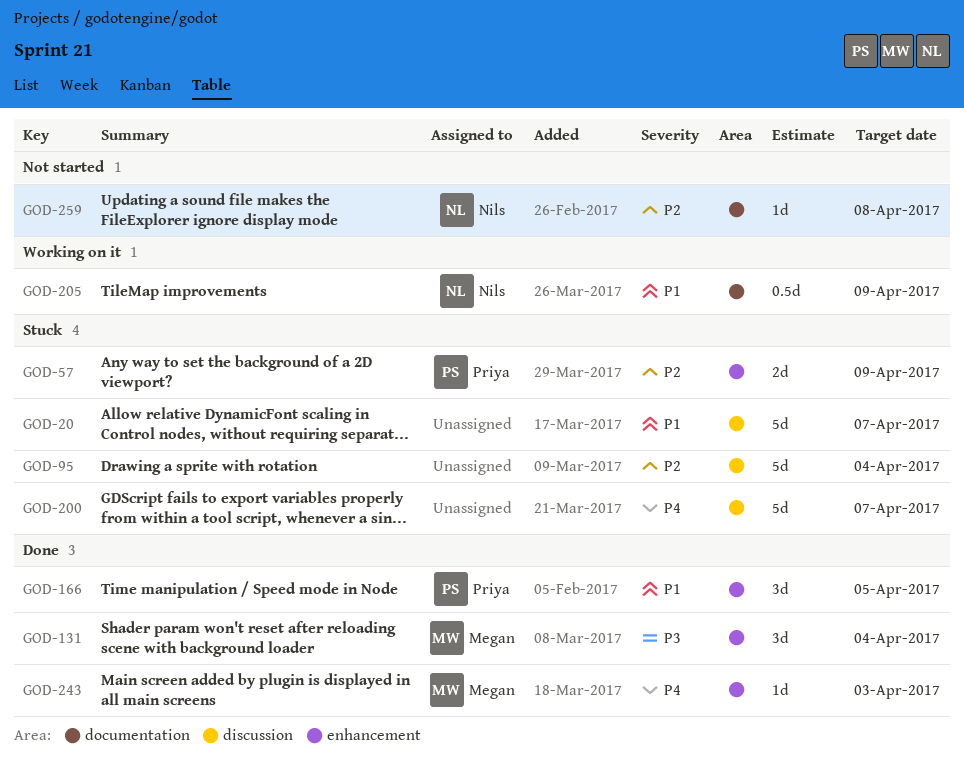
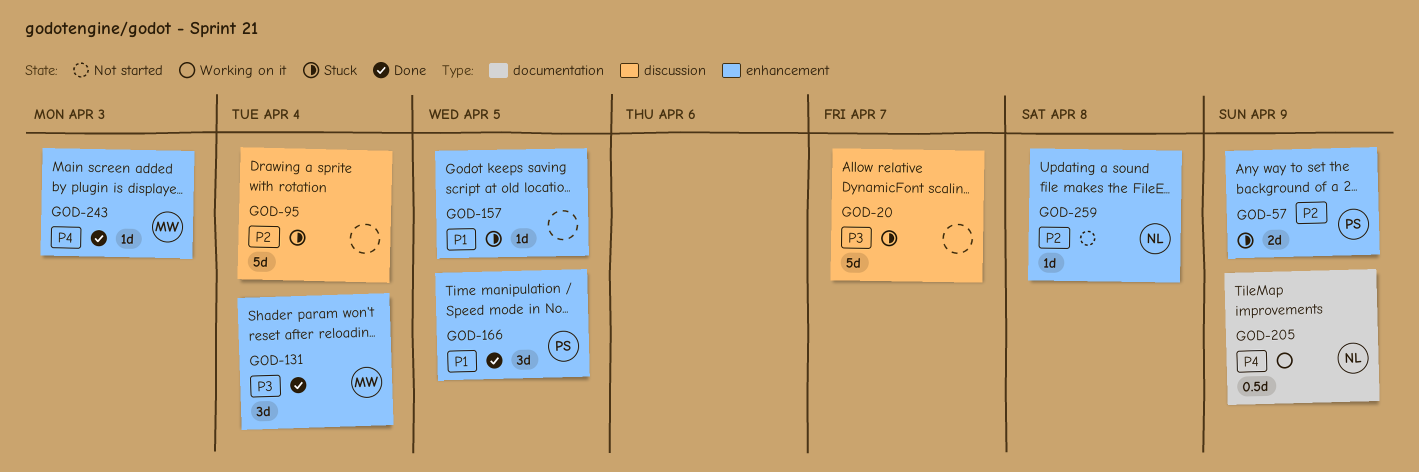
GOD-20, priority: P1 -> P3
GOD-157: none -> present
GOD-200: present -> none
GOD-205, priority: P1 -> P4
GOD-259, label: documentation -> enhancement

